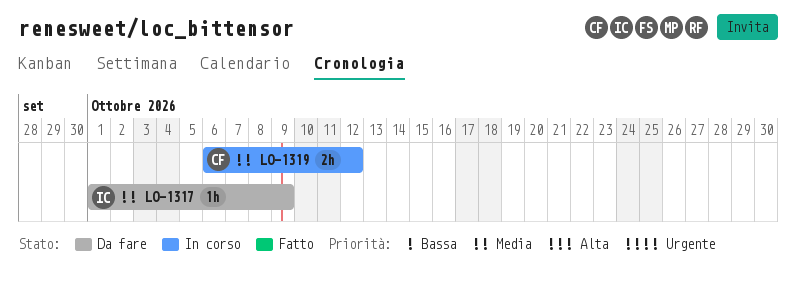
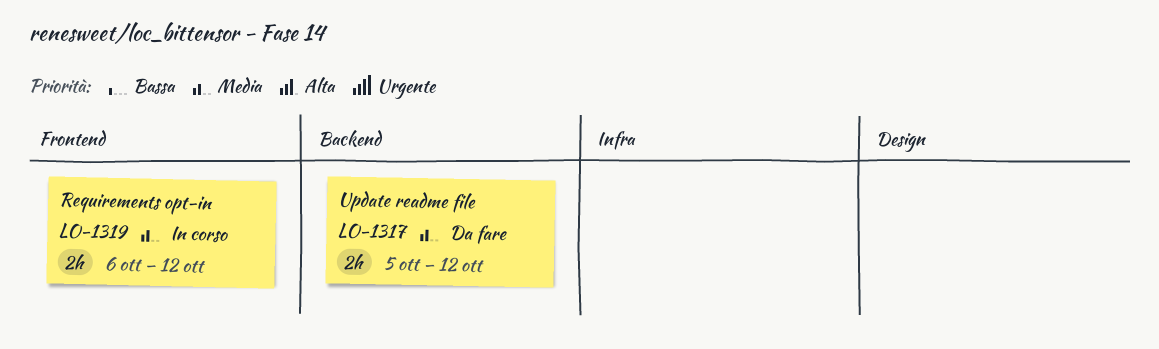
LO-1317, estimate: 1h -> 2h
LO-1317, start: Oct 1 -> Oct 5
LO-1317, due: Oct 9 -> Oct 12

